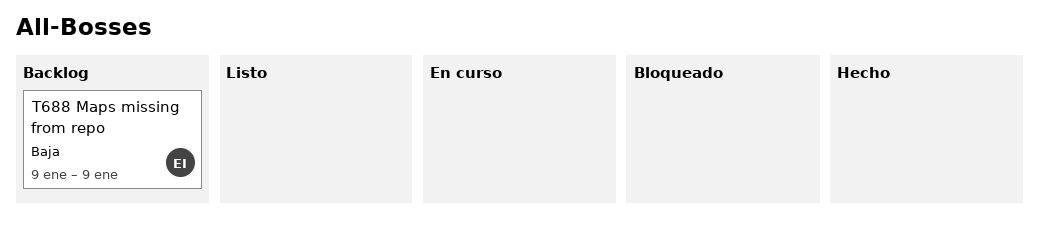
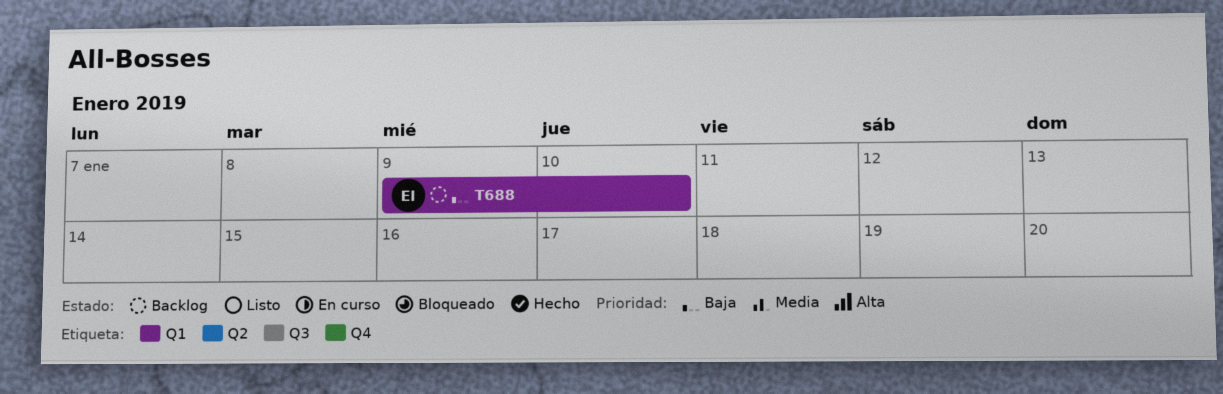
T688, due: Jan 9 -> Jan 10

